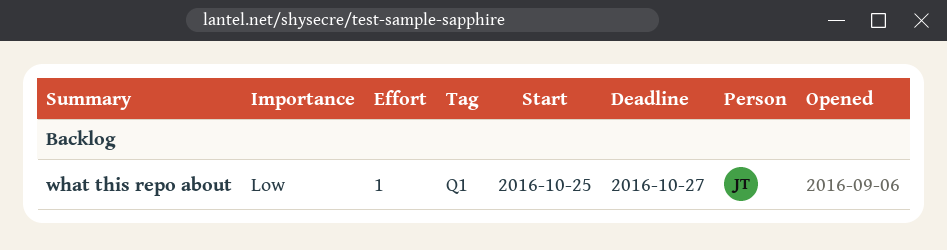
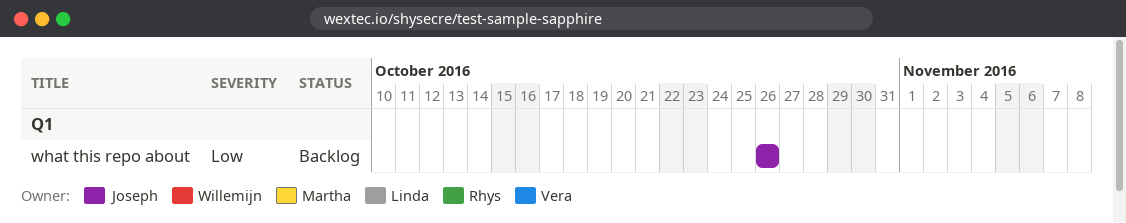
what this repo about, start: Oct 25 -> Oct 26
what this repo about, due: Oct 27 -> Oct 26

